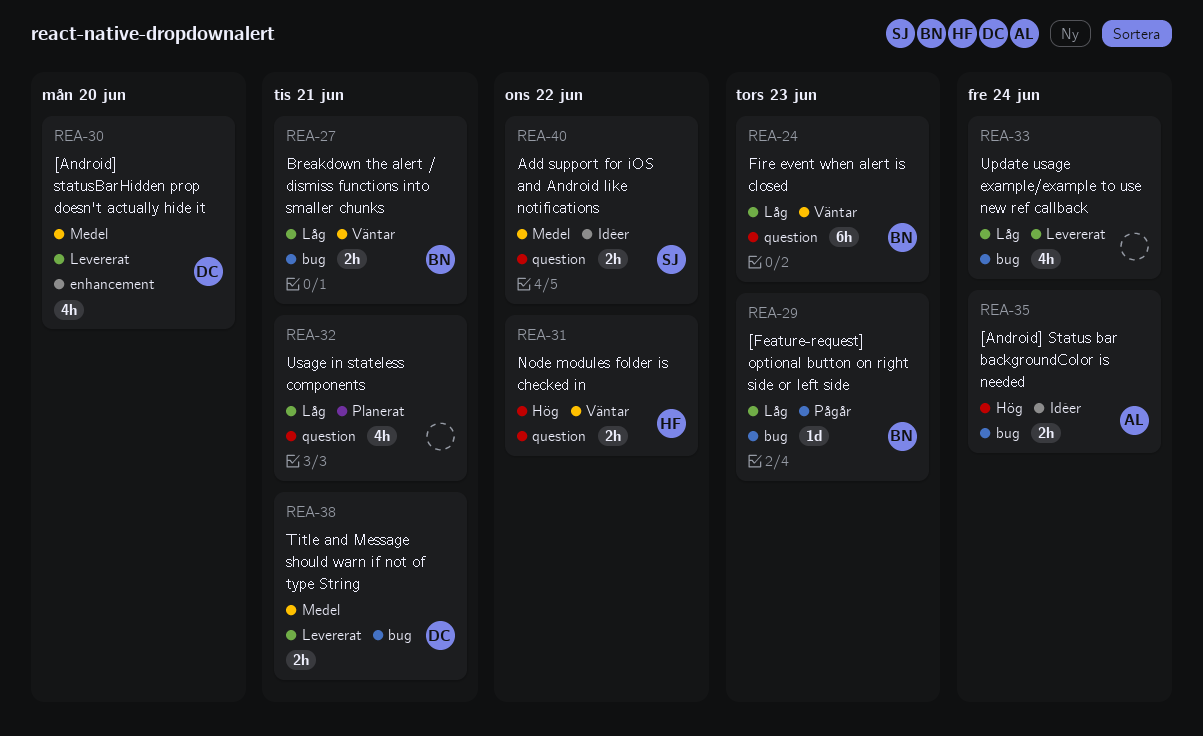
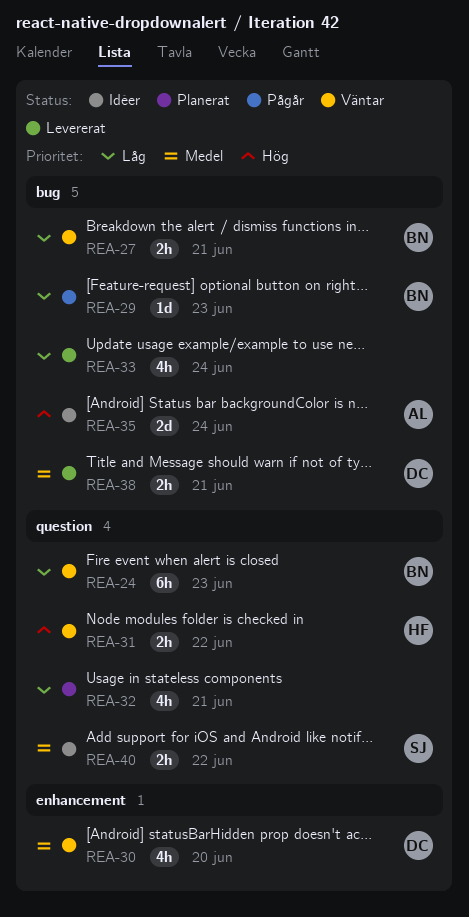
REA-30, status: Levererat -> Väntar
REA-35, estimate: 2h -> 2d

